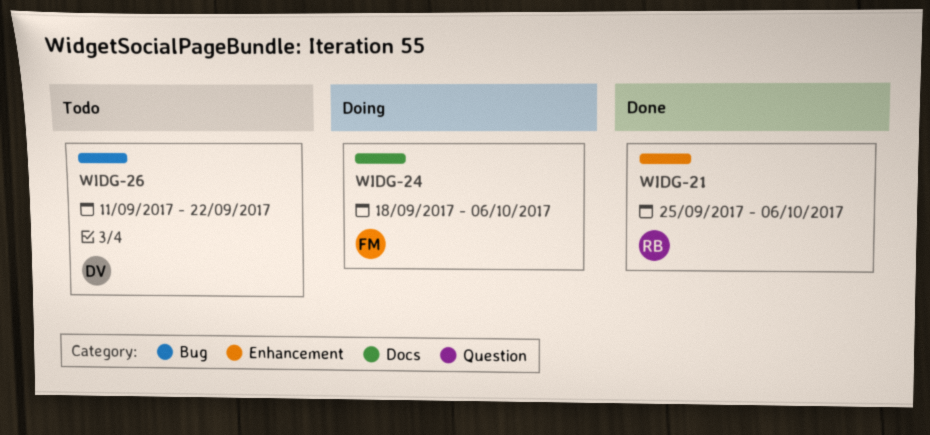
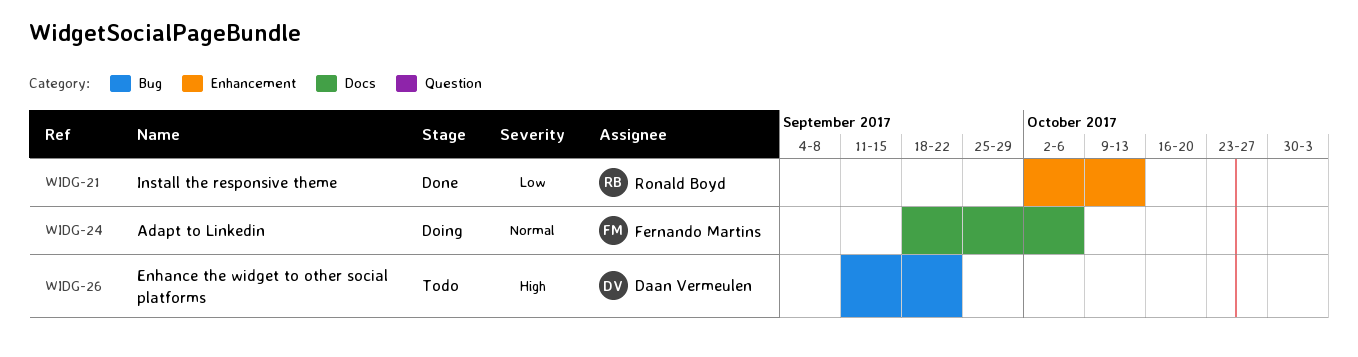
WIDG-21, start: Sep 25 -> Oct 2
WIDG-21, due: Oct 6 -> Oct 13

